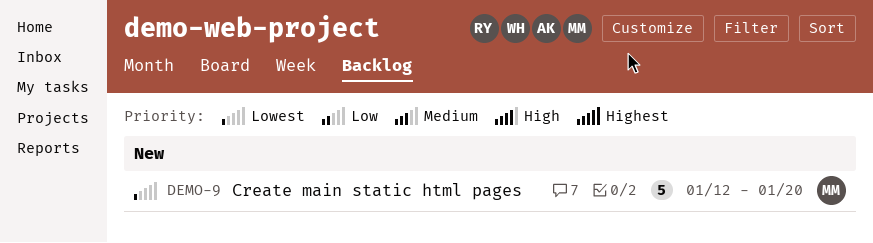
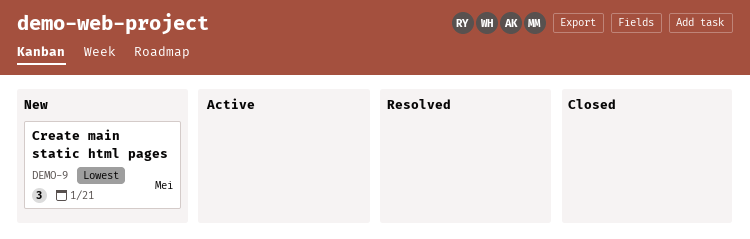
DEMO-9, estimate: 5 -> 3
DEMO-9, due: Jan 20 -> Jan 21

